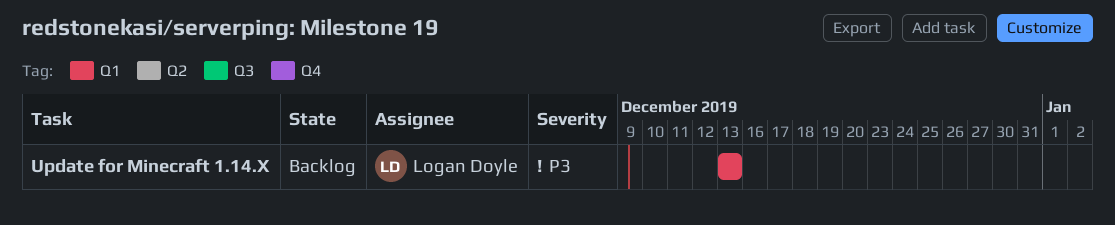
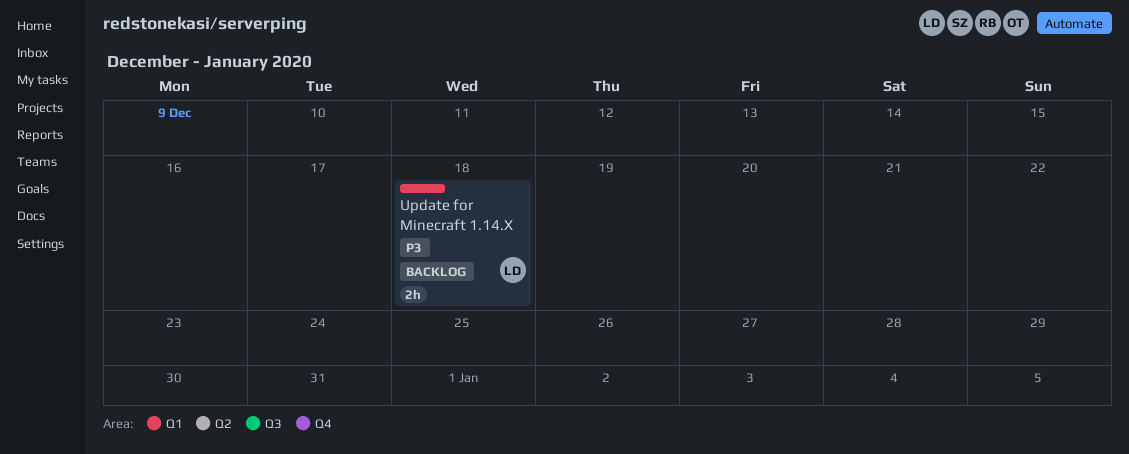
Update for Minecraft 1.14.X, due: Dec 13 -> Dec 18

